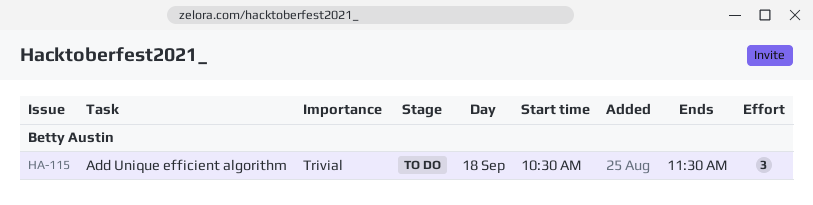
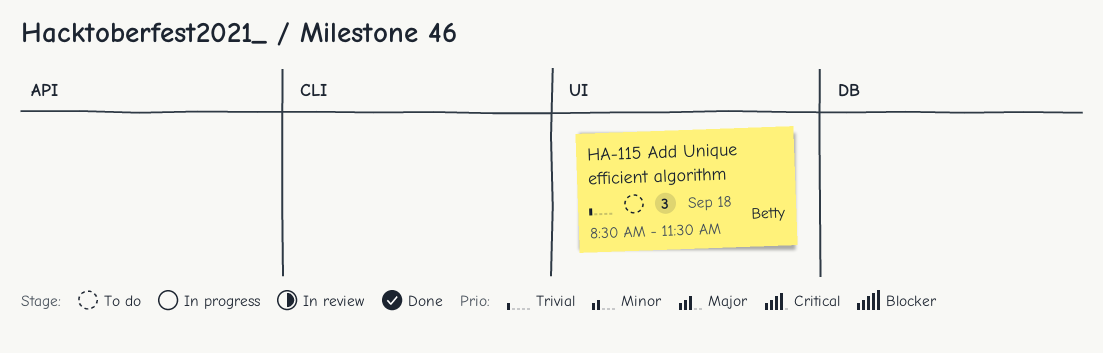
HA-115, begins: 10:30 -> 08:30

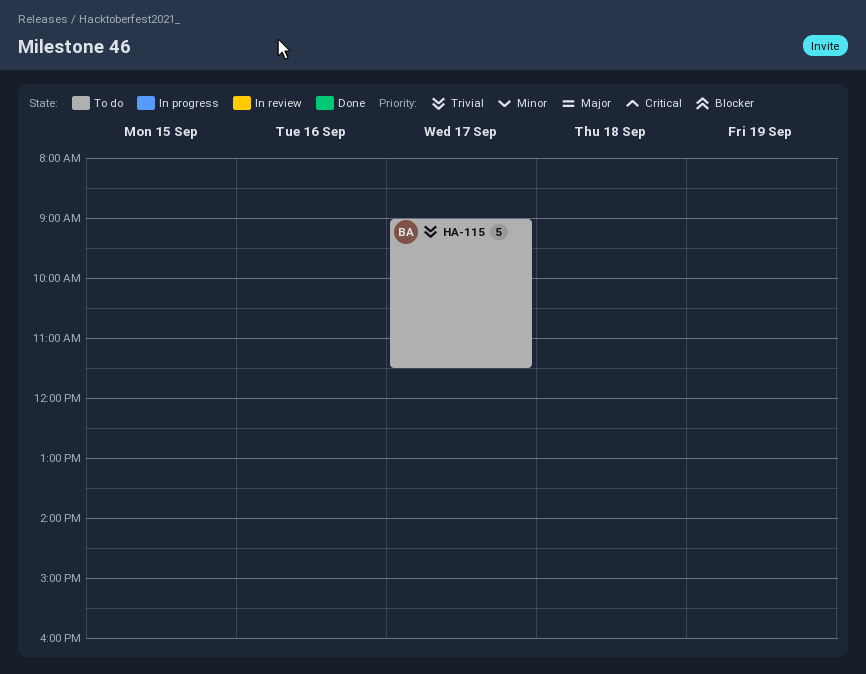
HA-115, estimate: 3 -> 5
HA-115, day: Sep 18 -> Sep 17
HA-115, begins: 08:30 -> 09:00

